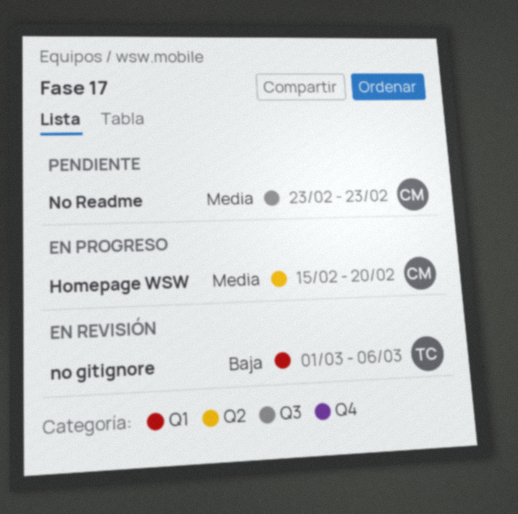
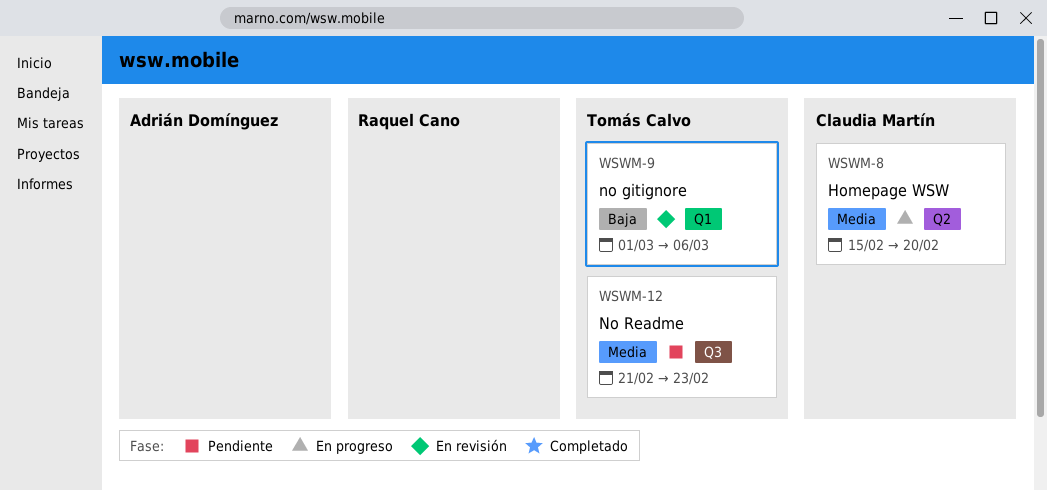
No Readme, owner: Claudia Martín -> Tomás Calvo
No Readme, start: Feb 23 -> Feb 21

